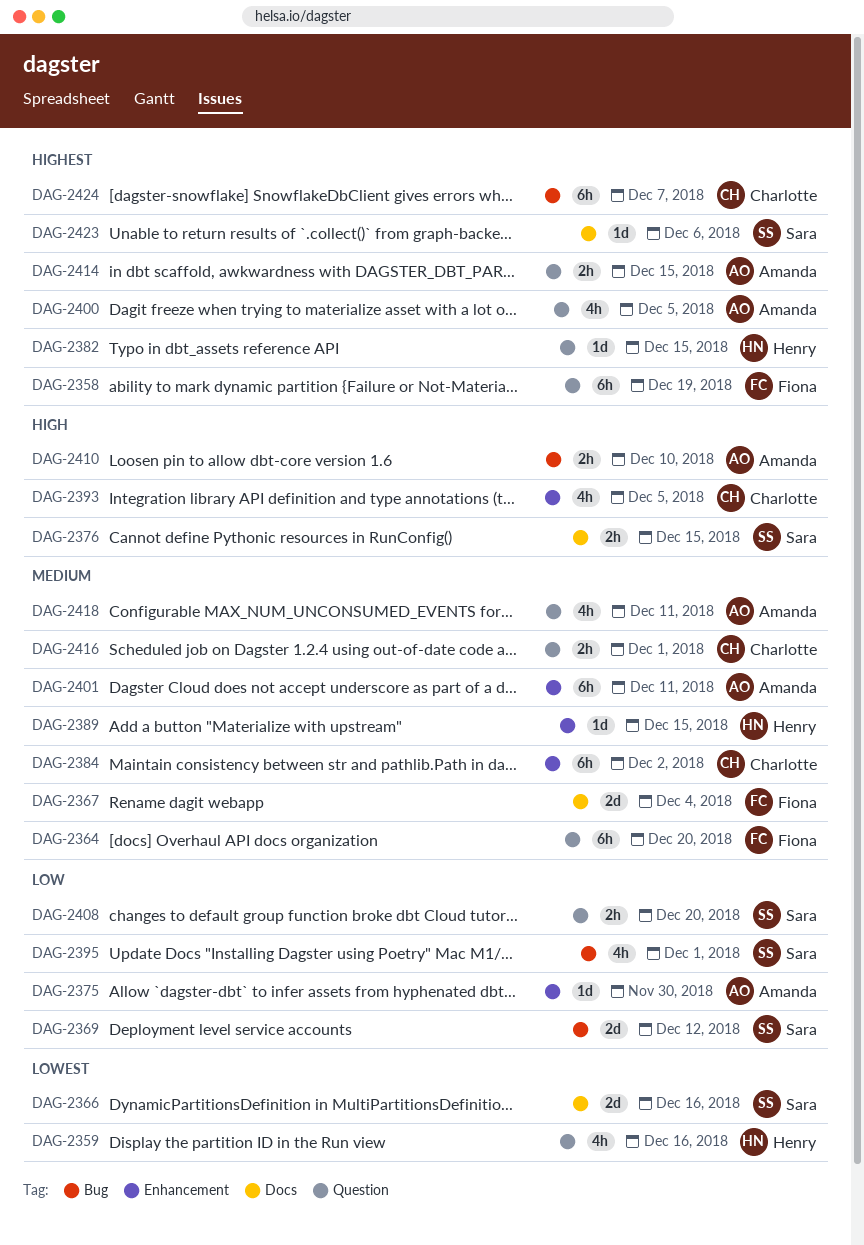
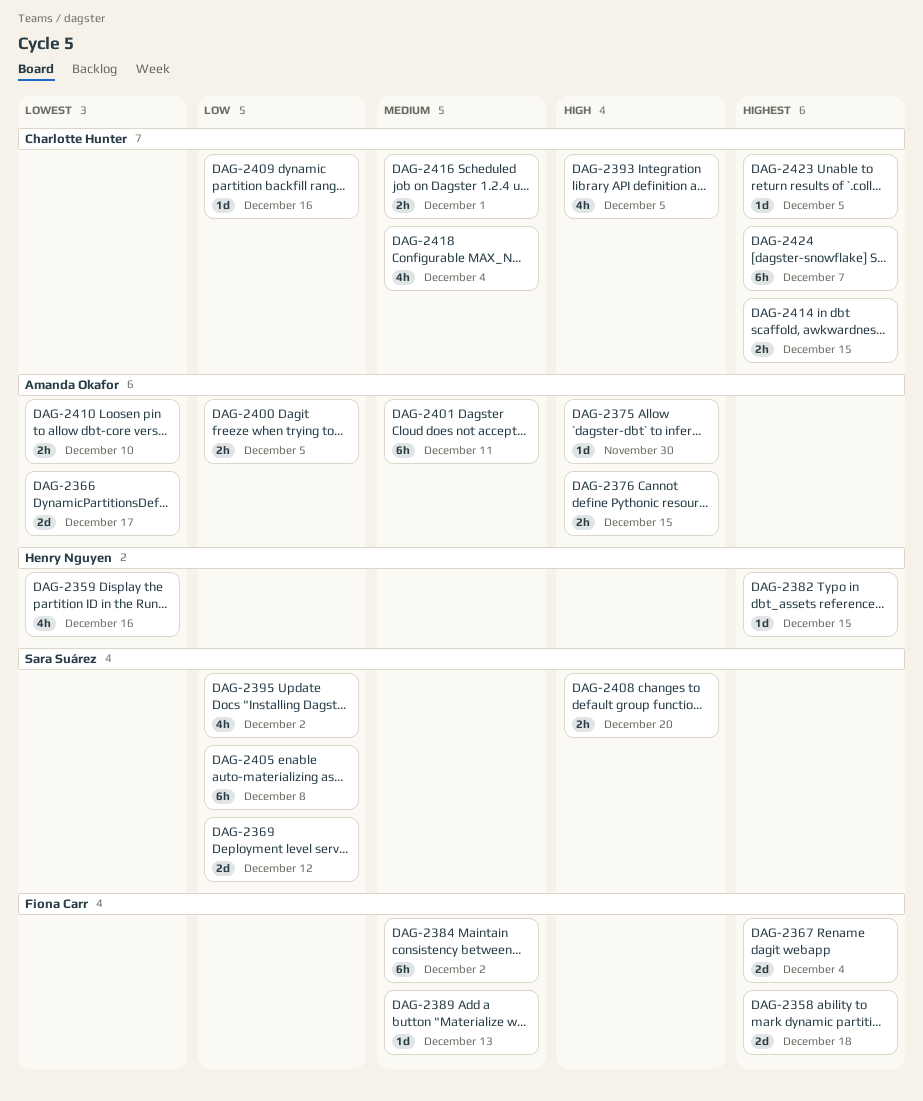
DAG-2358, estimate: 6h -> 2d
DAG-2358, due: Dec 19 -> Dec 18
DAG-2364: present -> none
DAG-2366, owner: Sara Suárez -> Amanda Okafor
DAG-2366, due: Dec 16 -> Dec 17
DAG-2367, priority: Medium -> Highest
DAG-2375, priority: Low -> High
DAG-2376, owner: Sara Suárez -> Amanda Okafor
DAG-2384, owner: Charlotte Hunter -> Fiona Carr
DAG-2389, owner: Henry Nguyen -> Fiona Carr
DAG-2389, due: Dec 15 -> Dec 13
DAG-2395, due: Dec 1 -> Dec 2
DAG-2400, priority: Highest -> Low
DAG-2400, estimate: 4h -> 2h
DAG-2405: none -> present
DAG-2408, priority: Low -> High
DAG-2409: none -> present
DAG-2410, priority: High -> Lowest
DAG-2414, owner: Amanda Okafor -> Charlotte Hunter
DAG-2418, owner: Amanda Okafor -> Charlotte Hunter
DAG-2418, due: Dec 11 -> Dec 4
DAG-2423, owner: Sara Suárez -> Charlotte Hunter
DAG-2423, due: Dec 6 -> Dec 5

